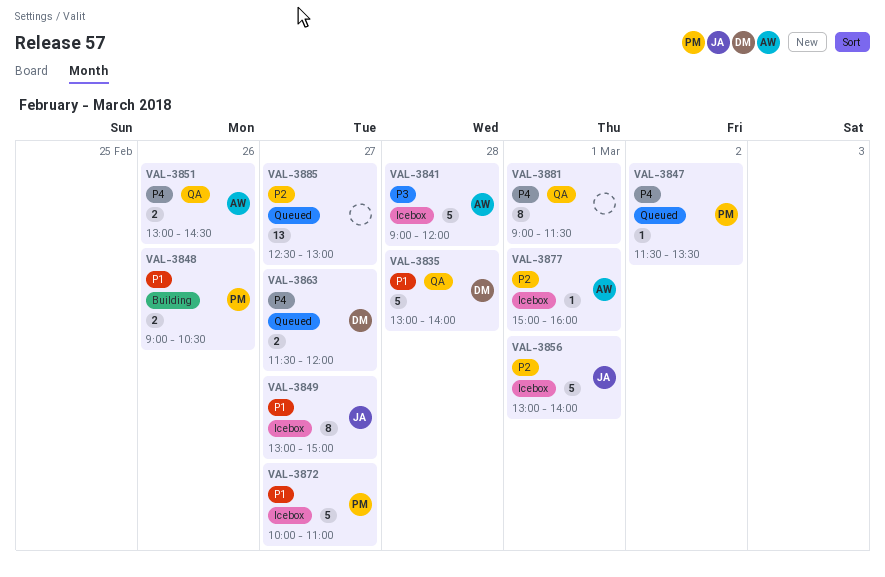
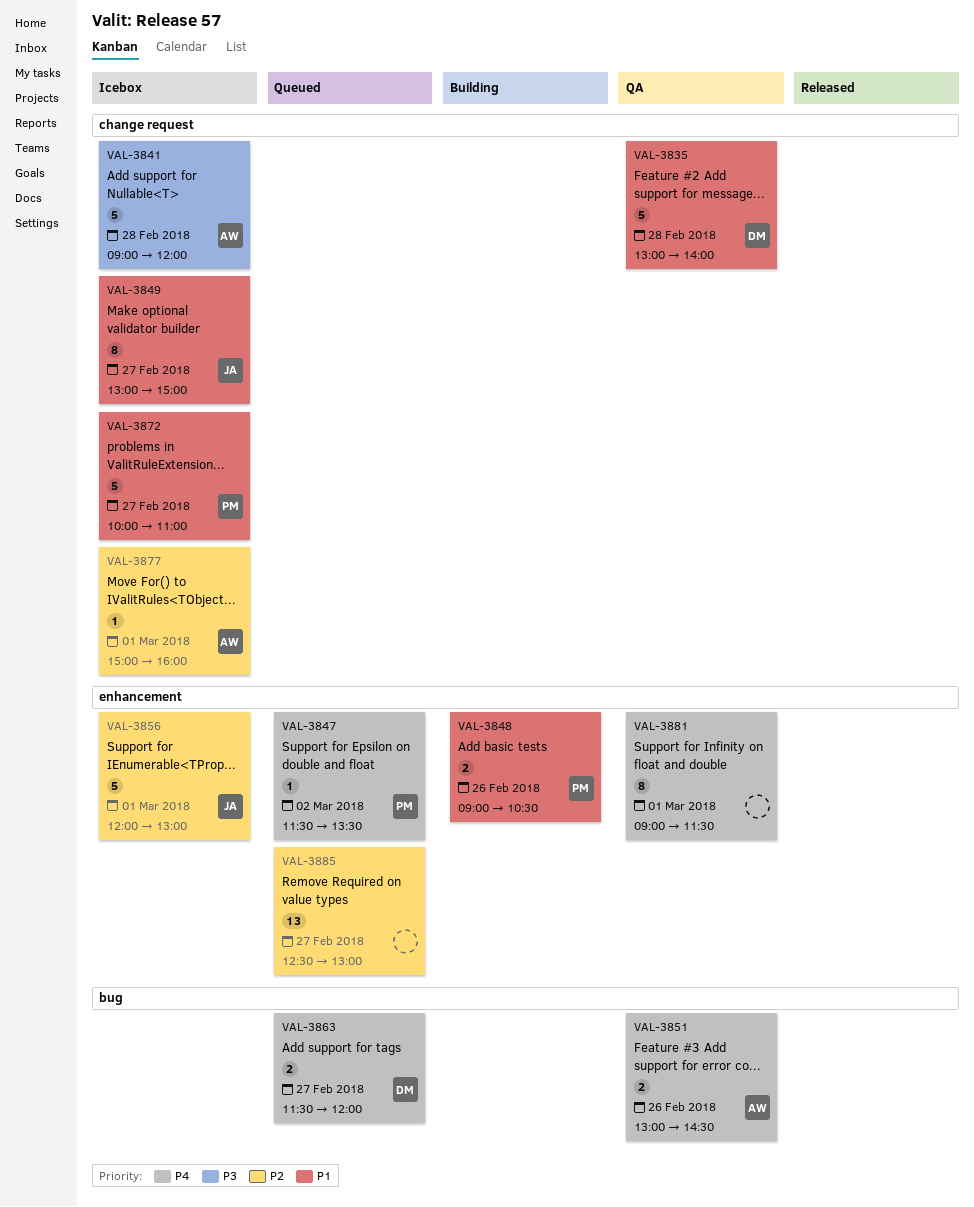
VAL-3856, begins: 13:00 -> 12:00
VAL-3856, ends: 14:00 -> 13:00

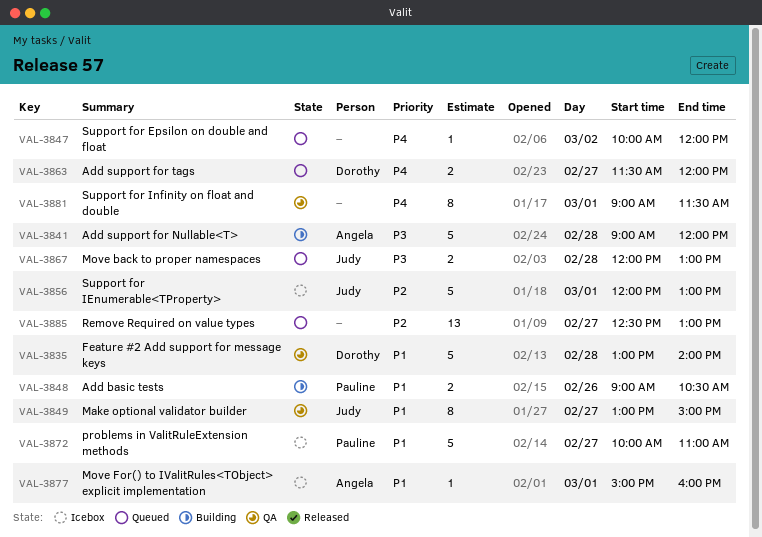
VAL-3841, status: Icebox -> Building
VAL-3847, owner: Pauline -> none
VAL-3847, begins: 11:30 -> 10:00
VAL-3847, ends: 13:30 -> 12:00
VAL-3849, status: Icebox -> QA
VAL-3851: present -> none
VAL-3867: none -> present
VAL-3877, priority: P2 -> P1

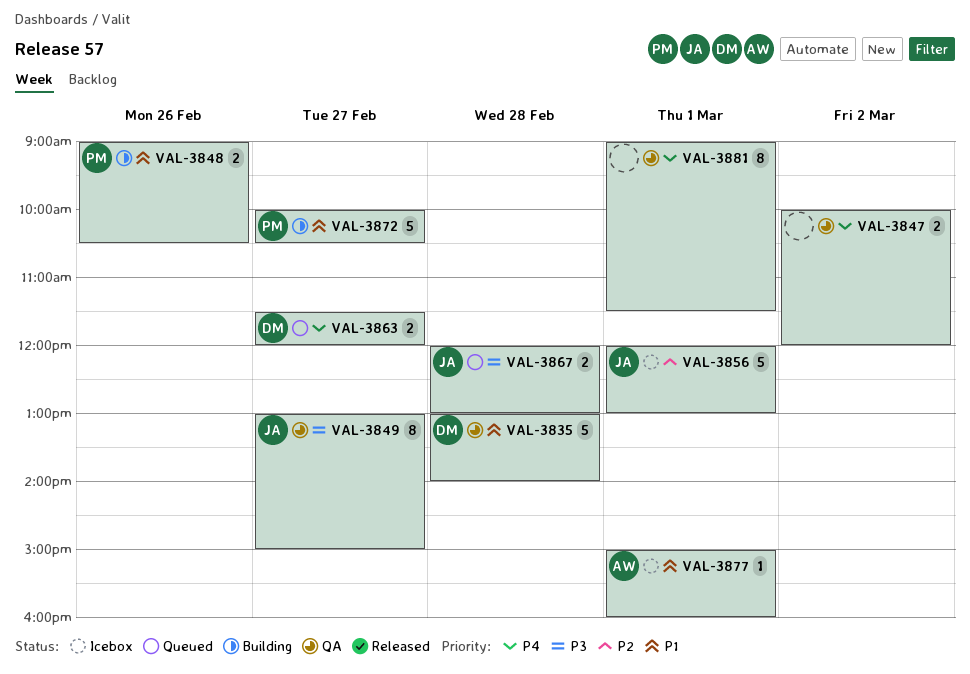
VAL-3841: present -> none
VAL-3847, status: Queued -> QA
VAL-3847, estimate: 1 -> 2
VAL-3849, priority: P1 -> P3
VAL-3872, status: Icebox -> Building
VAL-3872, ends: 11:00 -> 10:30
VAL-3885: present -> none

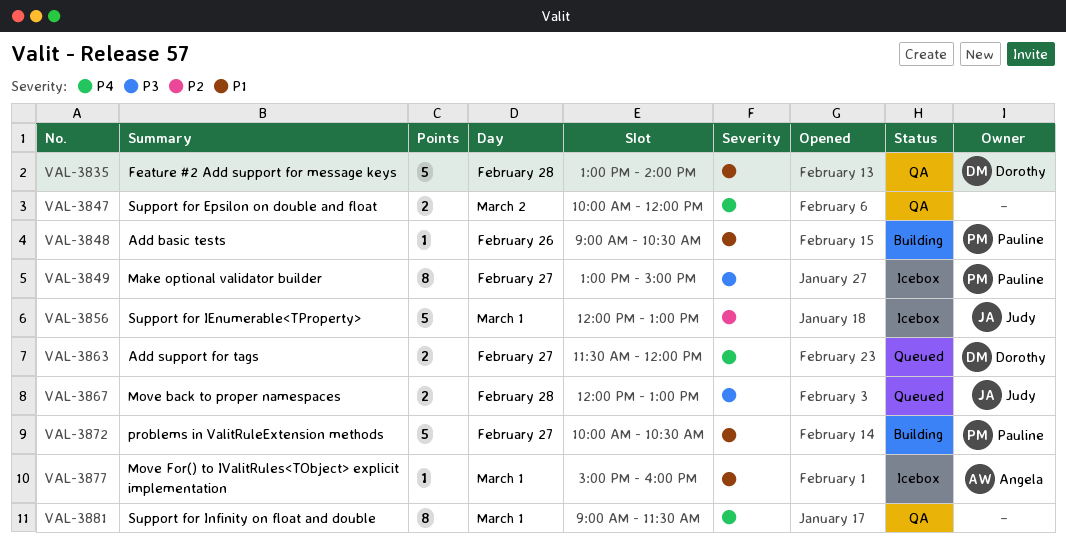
VAL-3848, estimate: 2 -> 1
VAL-3849, status: QA -> Icebox
VAL-3849, owner: Judy -> Pauline

